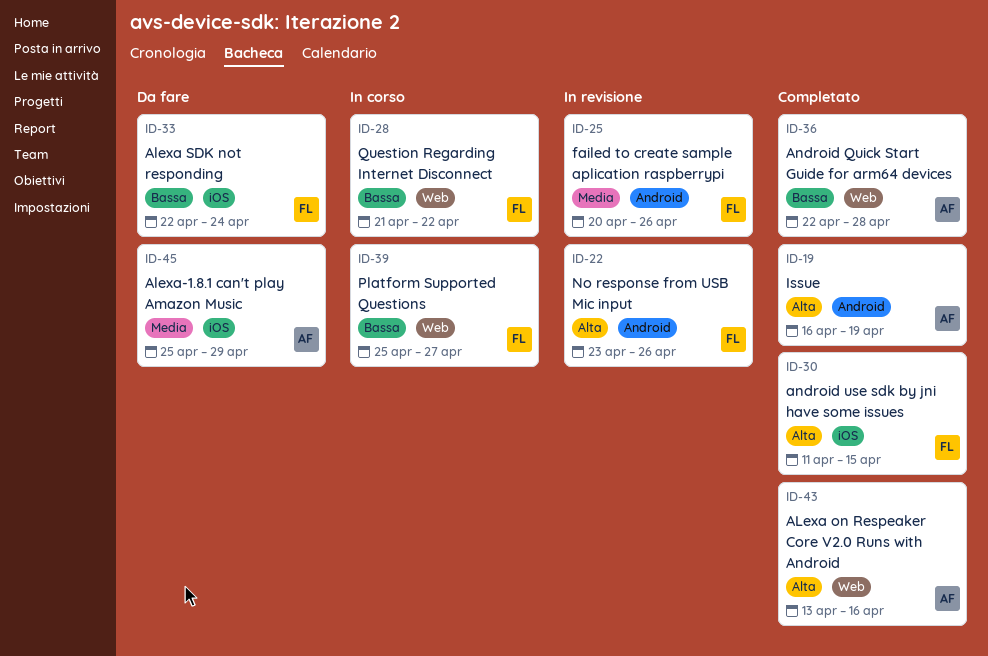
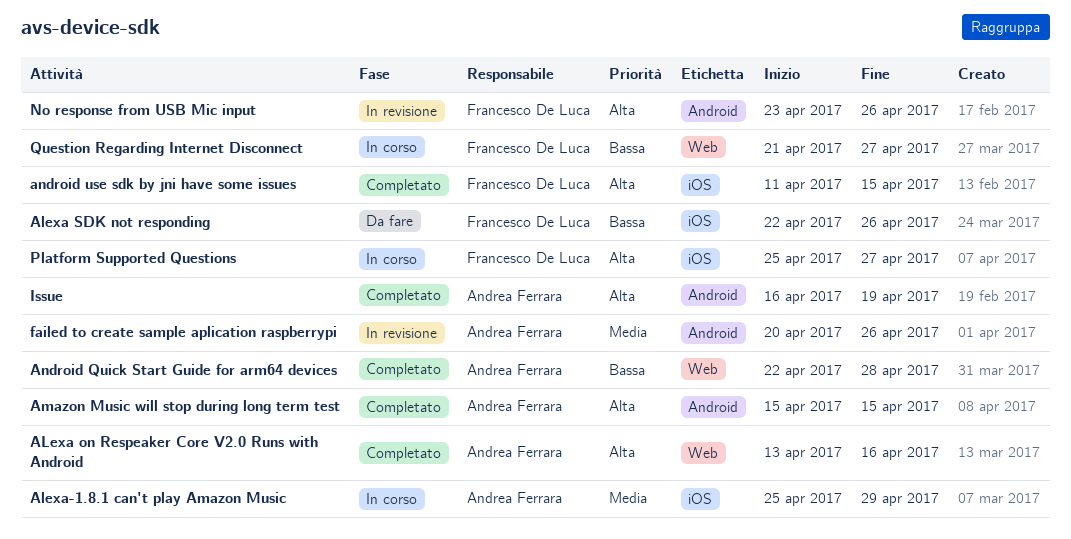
Alexa SDK not responding, due: Apr 24 -> Apr 26
Alexa-1.8.1 can't play Amazon Music, status: Da fare -> In corso
Amazon Music will stop during long term test: none -> present
failed to create sample aplication raspberrypi, owner: Francesco De Luca -> Andrea Ferrara
Platform Supported Questions, priority: Bassa -> Alta
Platform Supported Questions, label: Web -> iOS
Question Regarding Internet Disconnect, due: Apr 22 -> Apr 27

